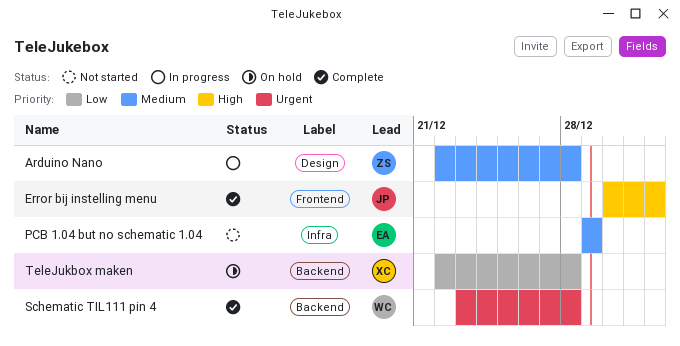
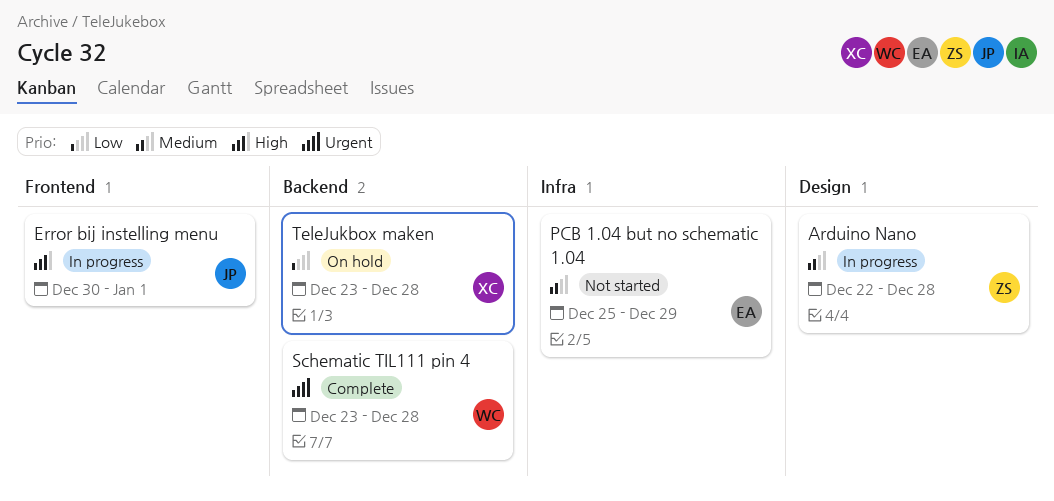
Error bij instelling menu, status: Complete -> In progress
PCB 1.04 but no schematic 1.04, start: Dec 29 -> Dec 25
TeleJukbox maken, start: Dec 22 -> Dec 23

